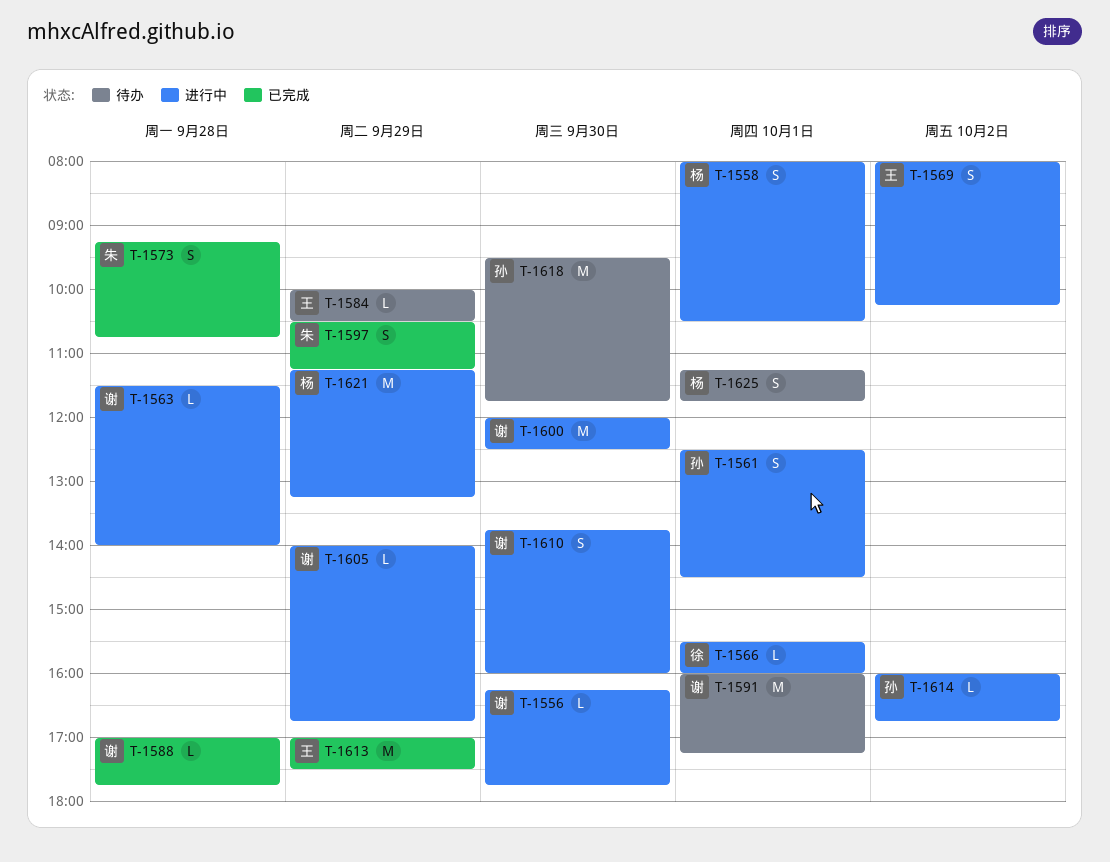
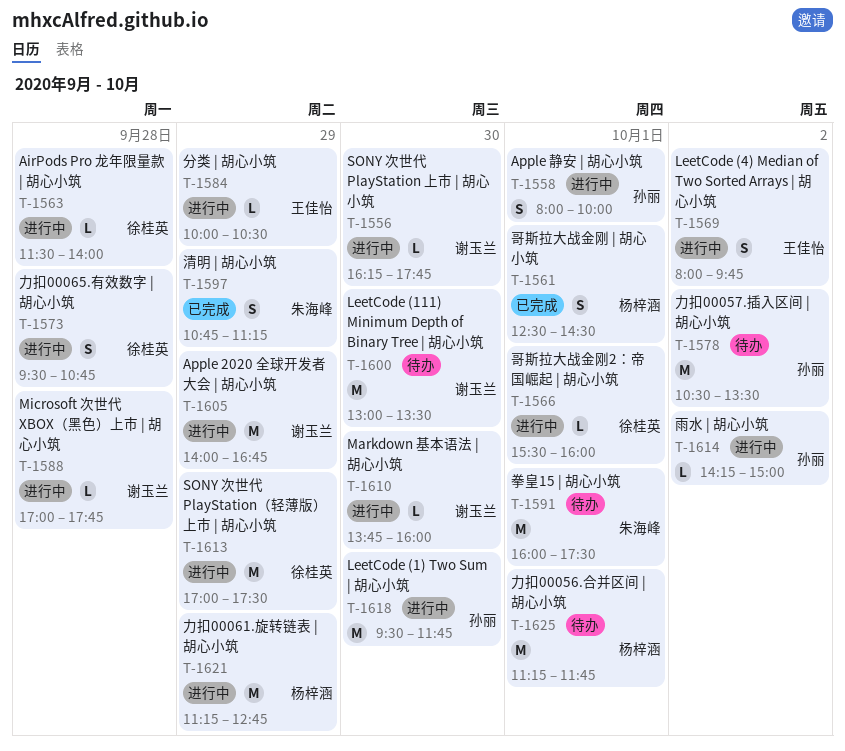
T-1558, owner: 杨梓涵 -> 孙丽
T-1558, ends: 10:30 -> 10:00
T-1561, status: 进行中 -> 已完成
T-1561, owner: 孙丽 -> 杨梓涵
T-1563, owner: 谢玉兰 -> 徐桂英
T-1569, ends: 10:15 -> 09:45
T-1573, status: 已完成 -> 进行中
T-1573, owner: 朱海峰 -> 徐桂英
T-1573, begins: 09:15 -> 09:30
T-1578: none -> present
T-1584, status: 待办 -> 进行中
T-1588, status: 已完成 -> 进行中
T-1591, owner: 谢玉兰 -> 朱海峰
T-1591, ends: 17:15 -> 17:30
T-1597, begins: 10:30 -> 10:45
T-1600, status: 进行中 -> 待办
T-1600, begins: 12:00 -> 13:00
T-1600, ends: 12:30 -> 13:30
T-1605, estimate: L -> M
T-1610, estimate: S -> L
T-1613, status: 已完成 -> 进行中
T-1613, owner: 王佳怡 -> 徐桂英
T-1614, begins: 16:00 -> 14:15
T-1614, ends: 16:45 -> 15:00
T-1618, status: 待办 -> 进行中
T-1621, ends: 13:15 -> 12:45
T-1625, estimate: S -> M

